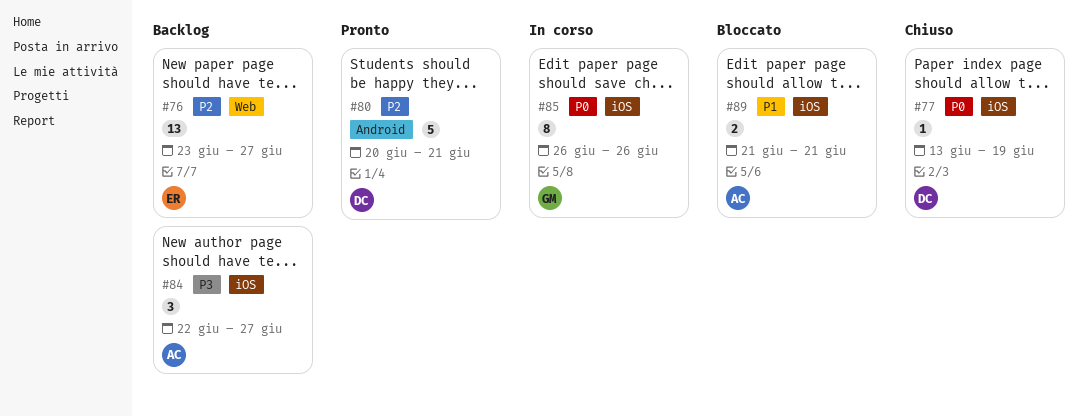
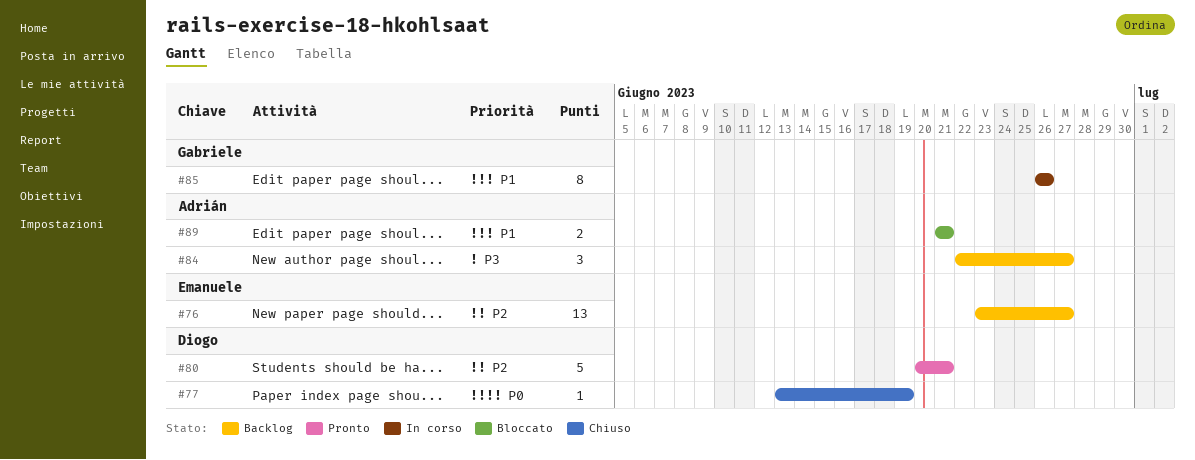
#85, priority: P0 -> P1

